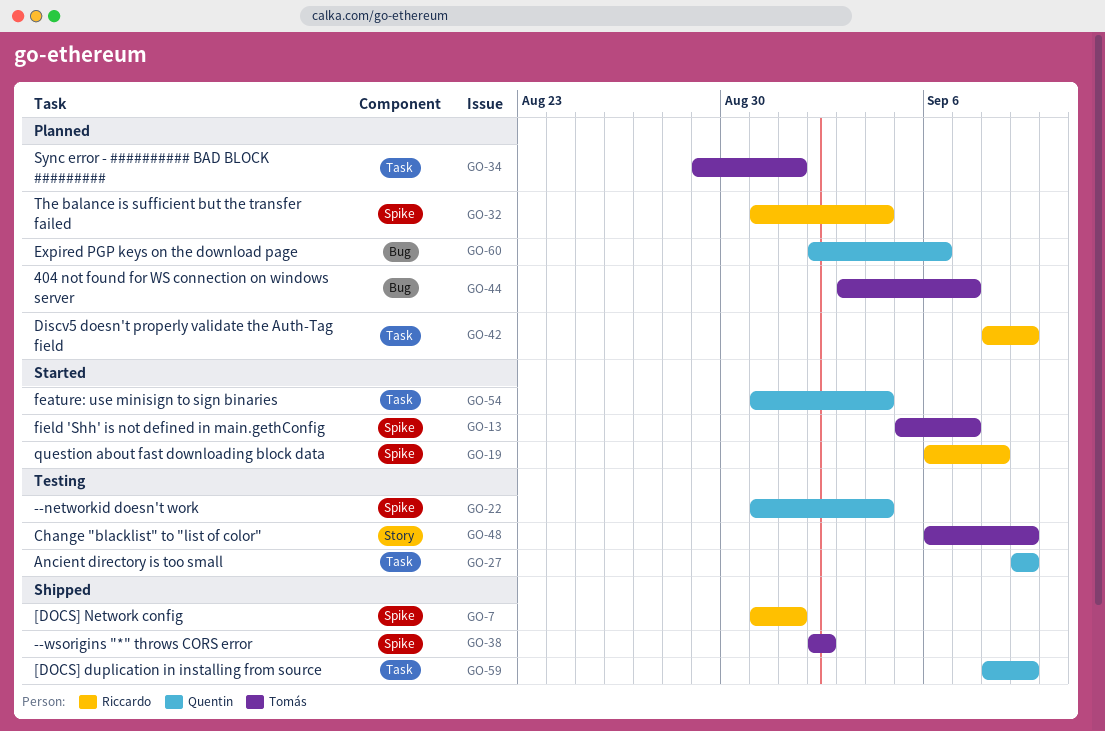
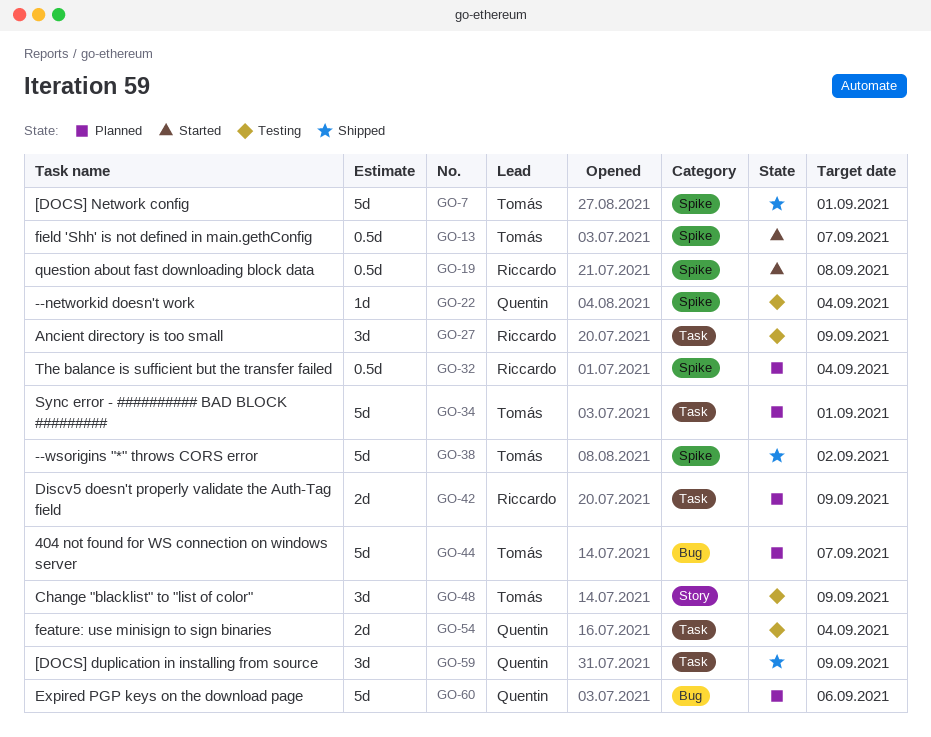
GO-7, owner: Riccardo -> Tomás
GO-27, owner: Quentin -> Riccardo
GO-54, status: Started -> Testing

